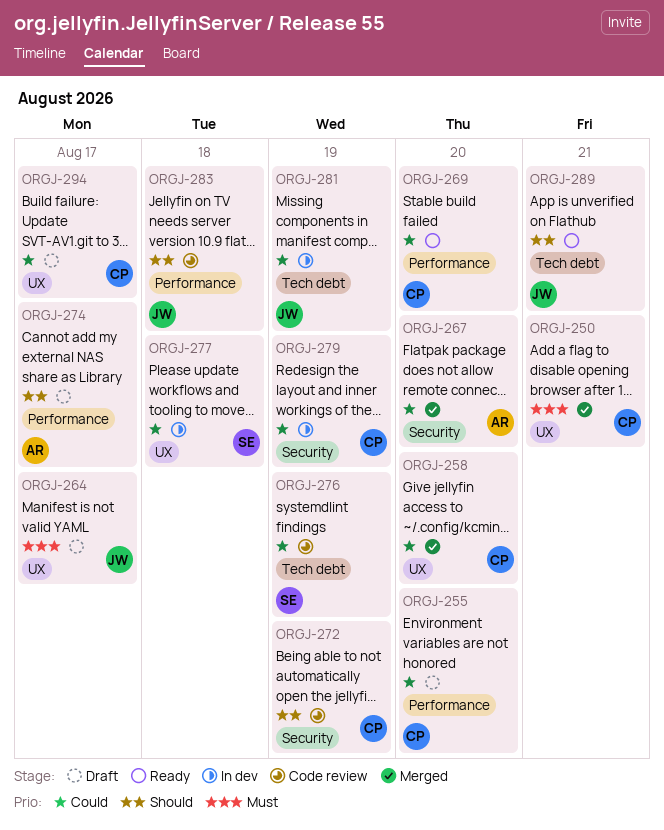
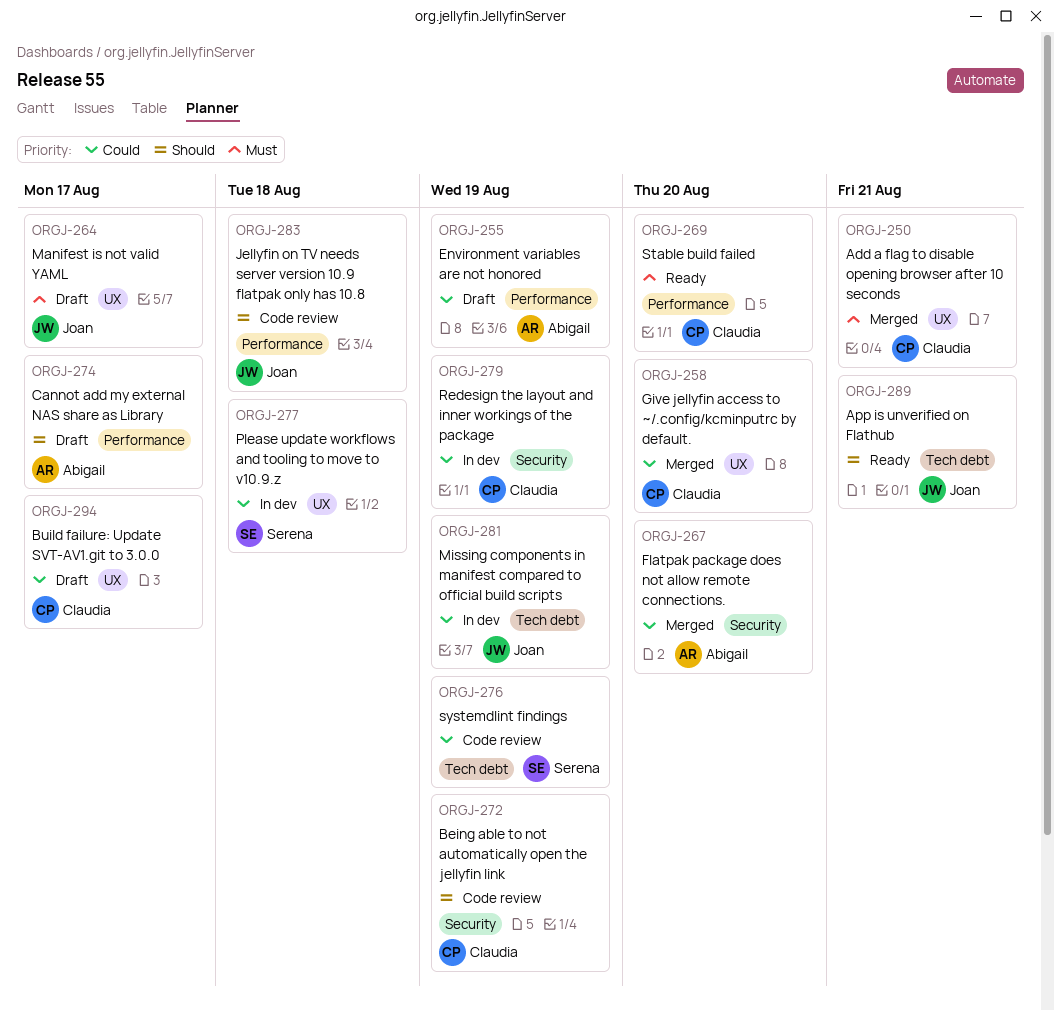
ORGJ-255, owner: Claudia -> Abigail
ORGJ-255, due: Aug 20 -> Aug 19
ORGJ-269, priority: Could -> Must

